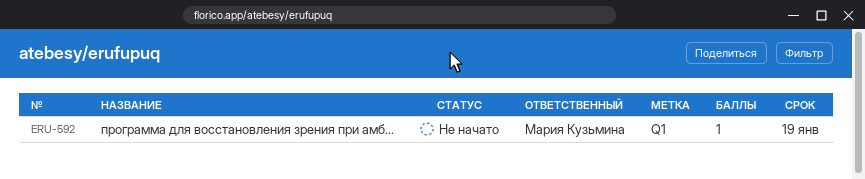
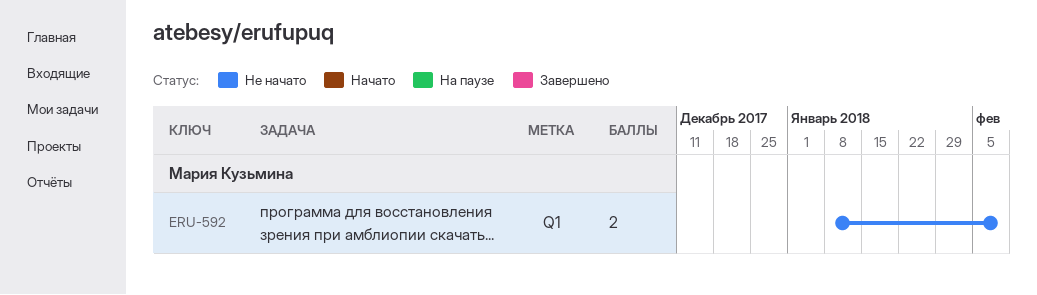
ERU-592, estimate: 1 -> 2
ERU-592, due: Jan 19 -> Feb 9

